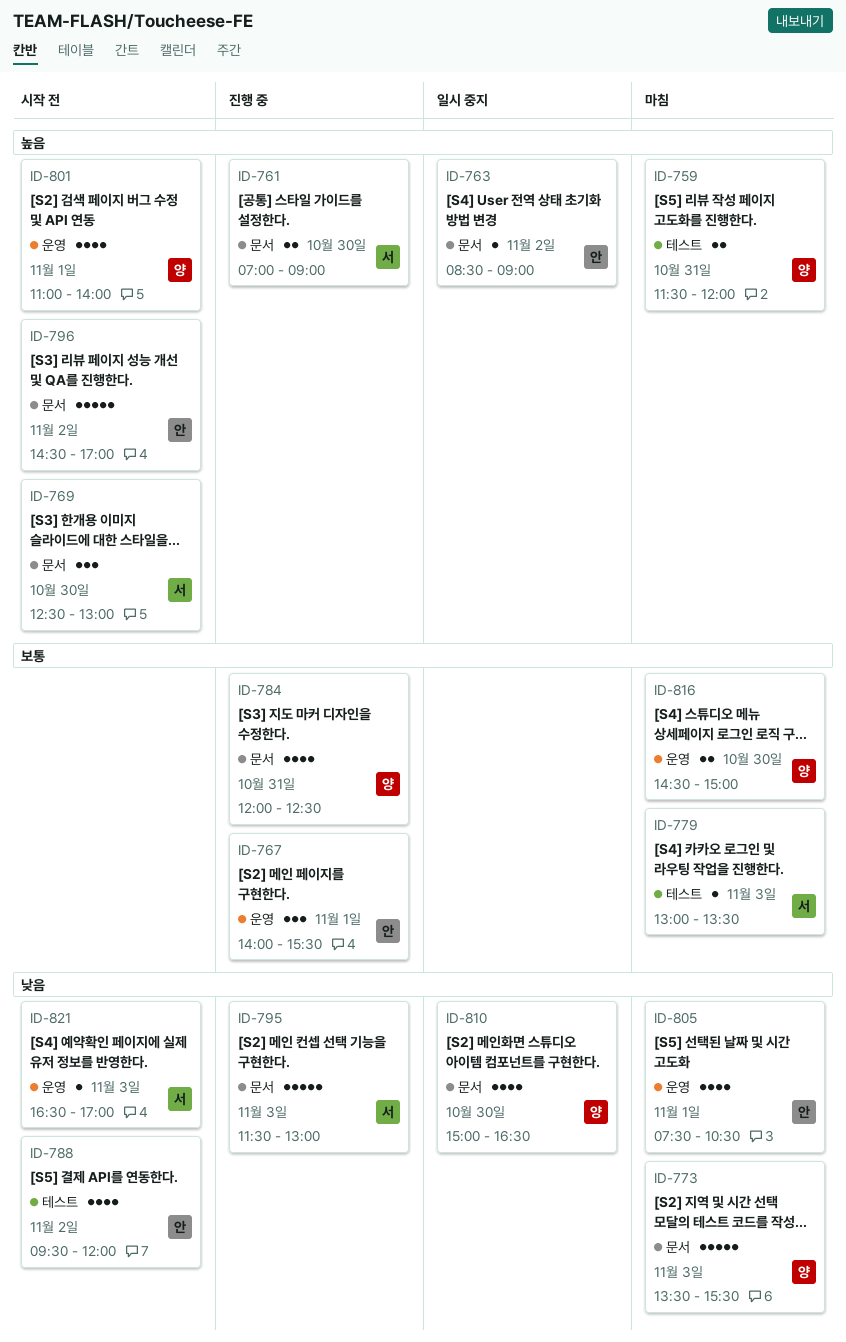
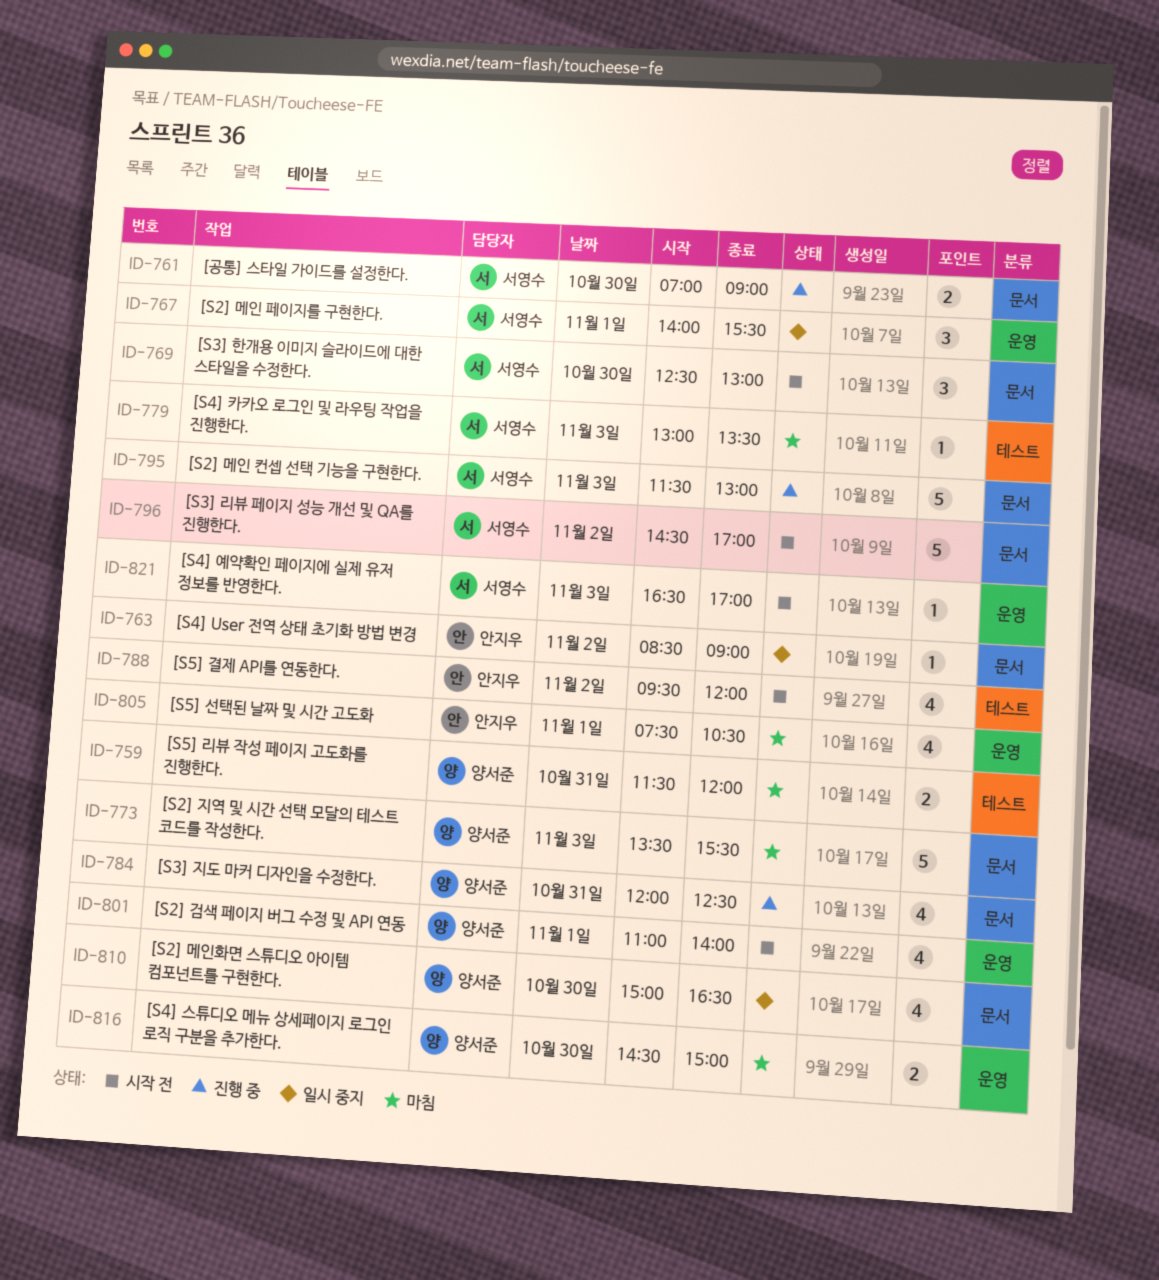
ID-767, status: 진행 중 -> 일시 중지
ID-767, owner: 안지우 -> 서영수
ID-796, owner: 안지우 -> 서영수

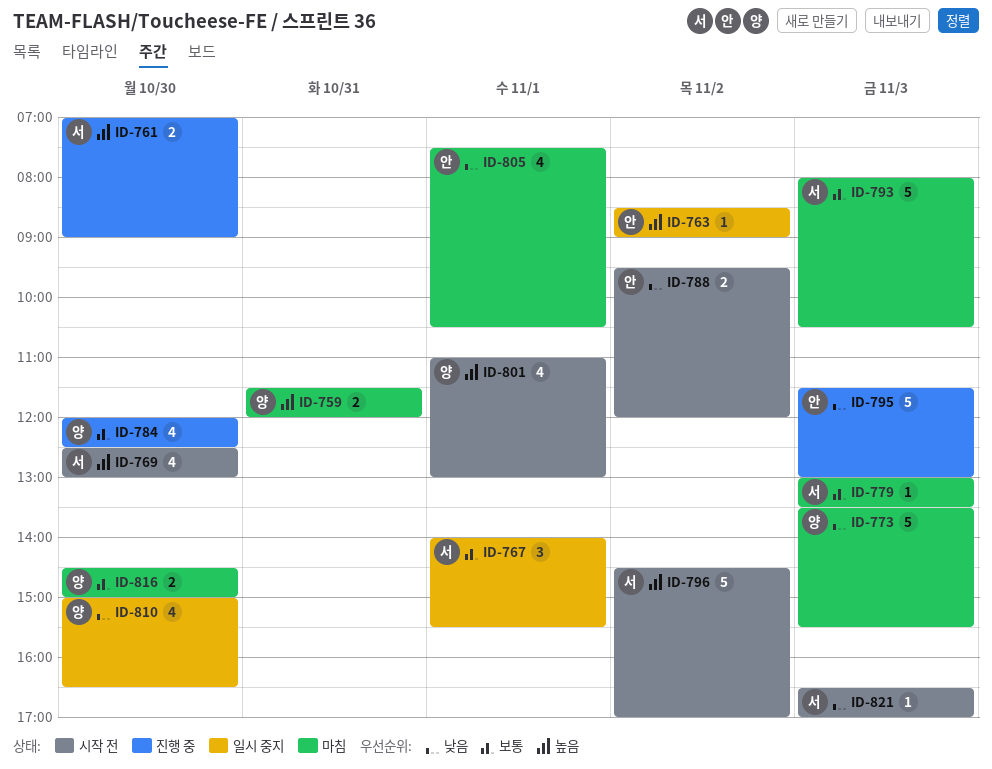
ID-769, estimate: 3 -> 4
ID-784, day: Oct 31 -> Oct 30
ID-788, estimate: 4 -> 2
ID-793: none -> present
ID-795, owner: 서영수 -> 안지우
ID-801, ends: 14:00 -> 13:00

